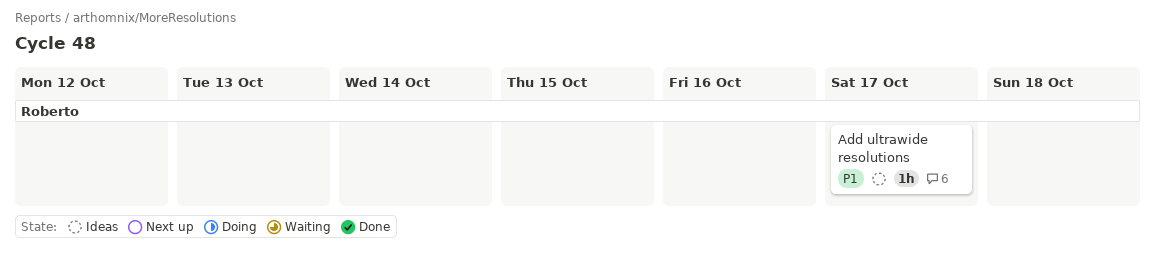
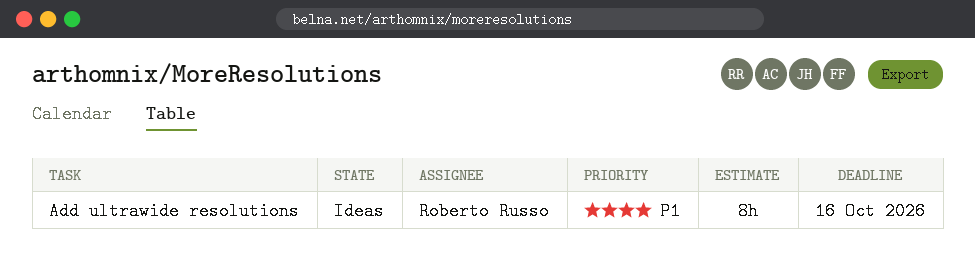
Add ultrawide resolutions, estimate: 1h -> 8h
Add ultrawide resolutions, due: Oct 17 -> Oct 16

